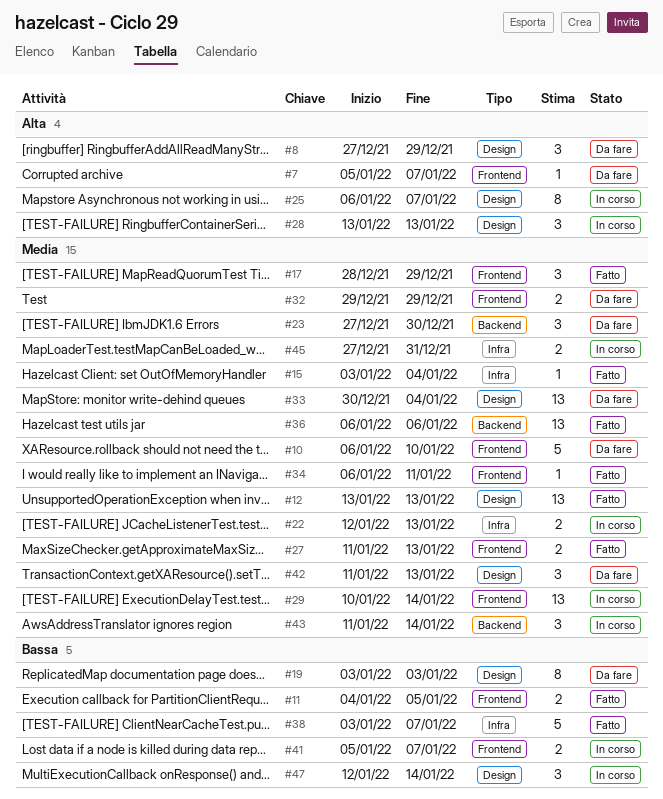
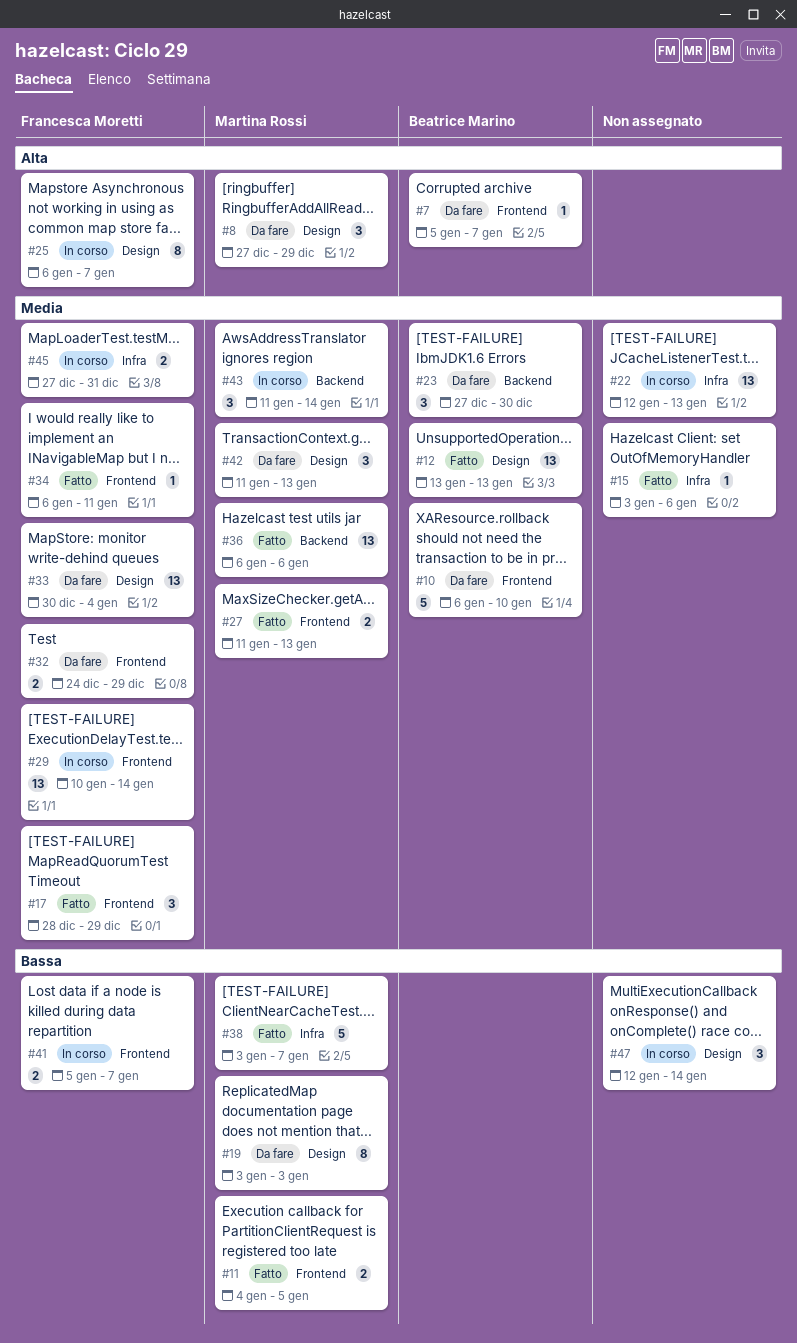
#15, due: Jan 4 -> Jan 6
#22, estimate: 2 -> 13
#28: present -> none
#32, start: Dec 29 -> Dec 24

